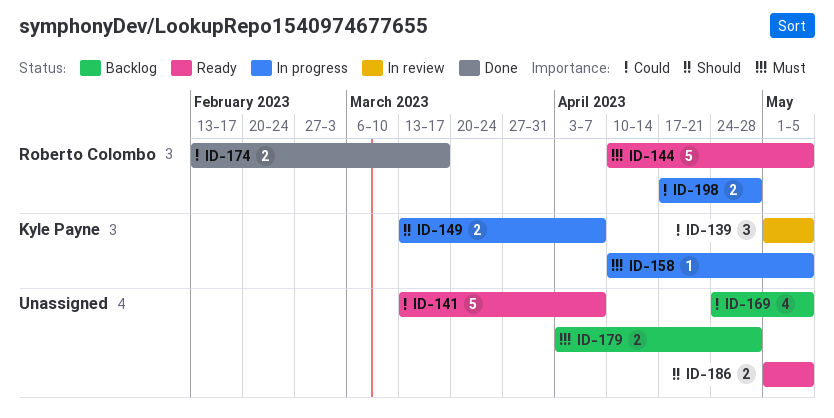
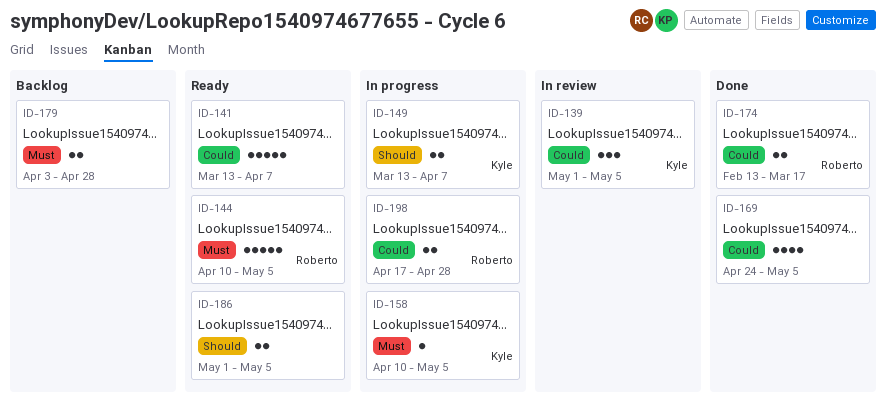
ID-169, status: Backlog -> Done

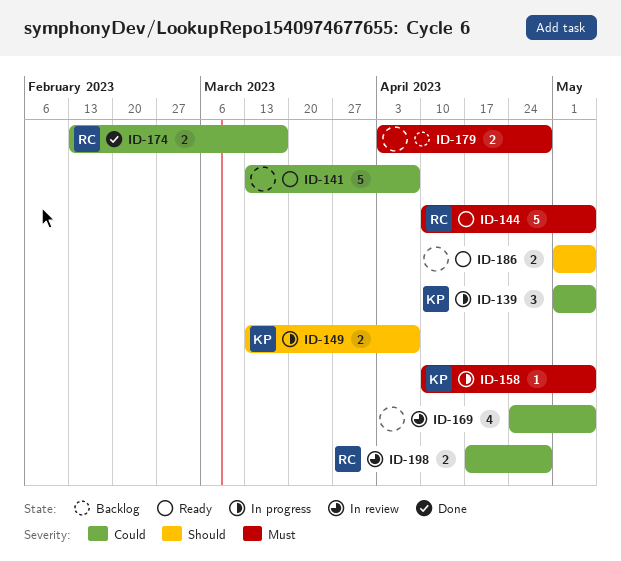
ID-139, status: In review -> In progress
ID-169, status: Done -> In review
ID-198, status: In progress -> In review

